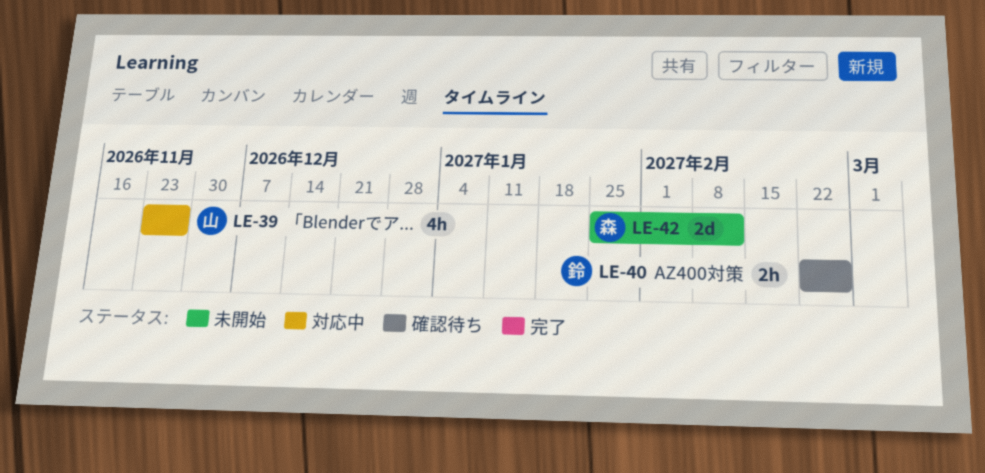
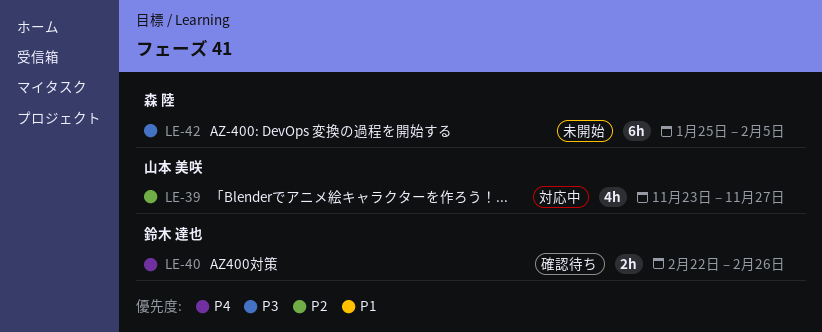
LE-42, estimate: 2d -> 6h
LE-42, due: Feb 12 -> Feb 5

